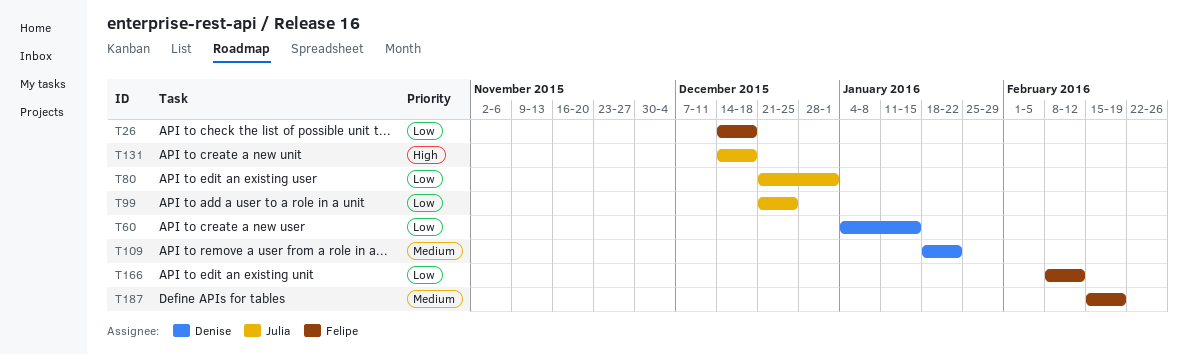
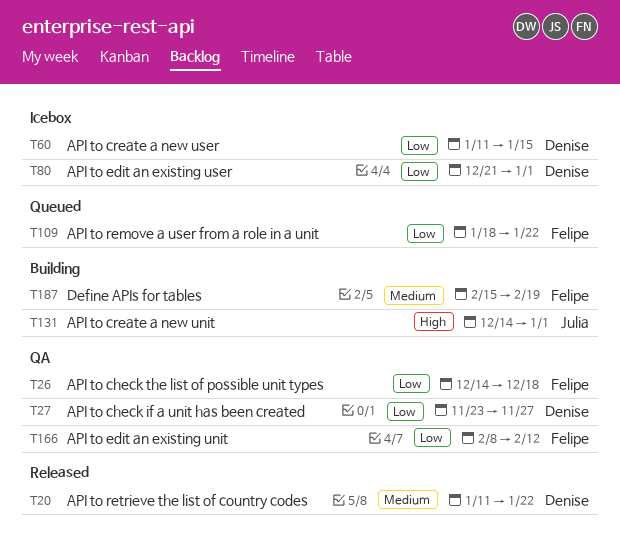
T20: none -> present
T27: none -> present
T60, start: Jan 4 -> Jan 11
T80, owner: Julia -> Denise
T99: present -> none
T109, owner: Denise -> Felipe
T109, priority: Medium -> Low
T131, due: Dec 18 -> Jan 1

